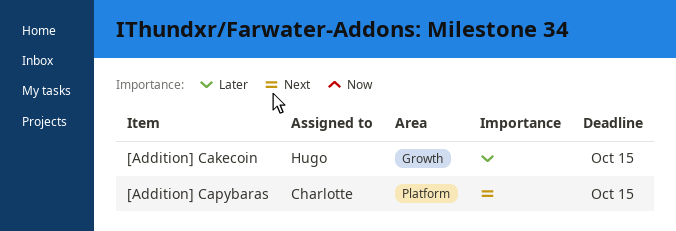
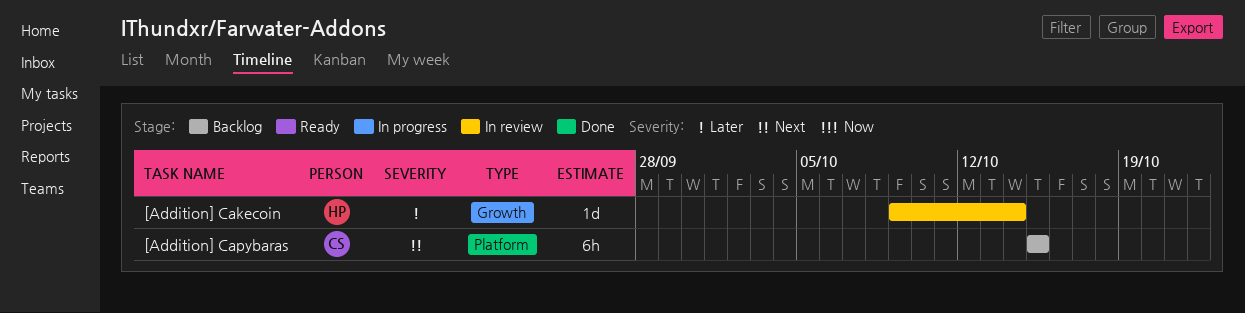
[Addition] Cakecoin, due: Oct 15 -> Oct 14

